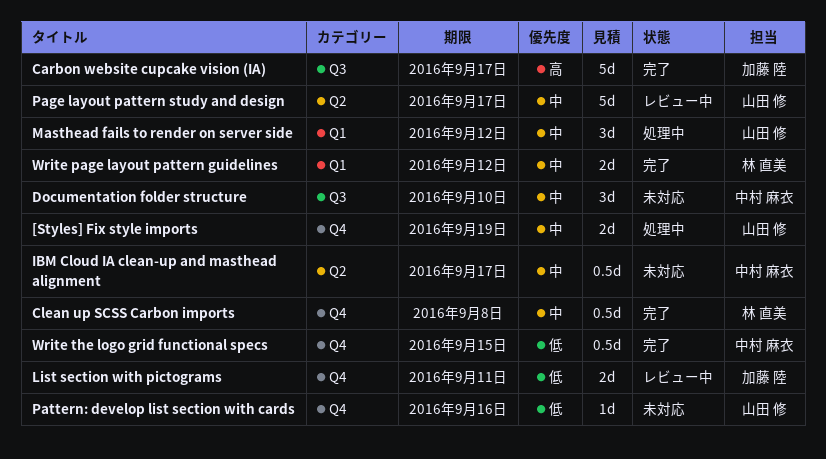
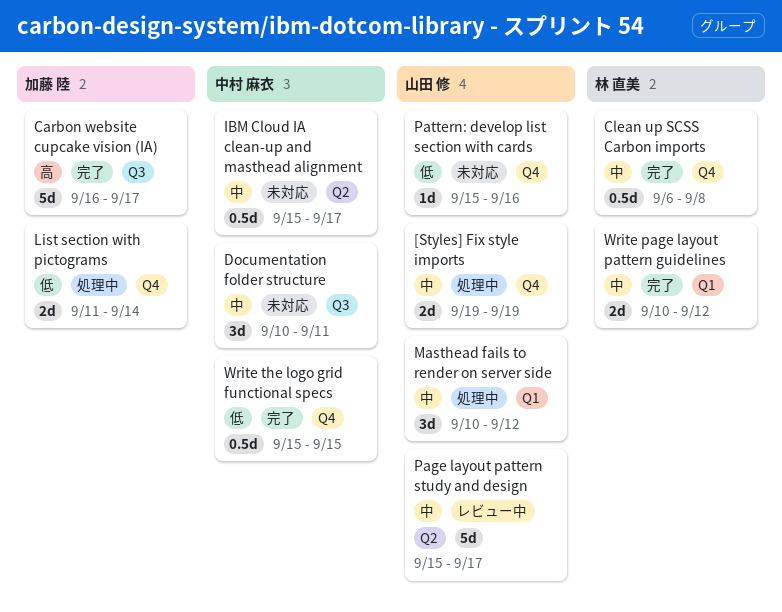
Documentation folder structure, due: Sep 10 -> Sep 11
List section with pictograms, status: レビュー中 -> 処理中
List section with pictograms, due: Sep 11 -> Sep 14

